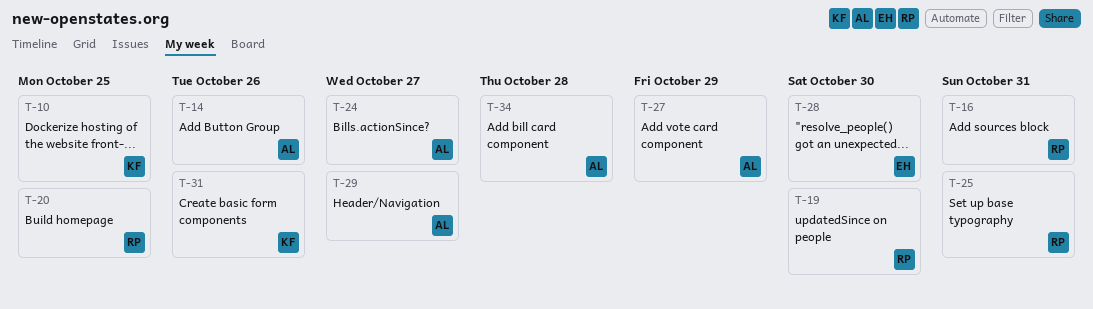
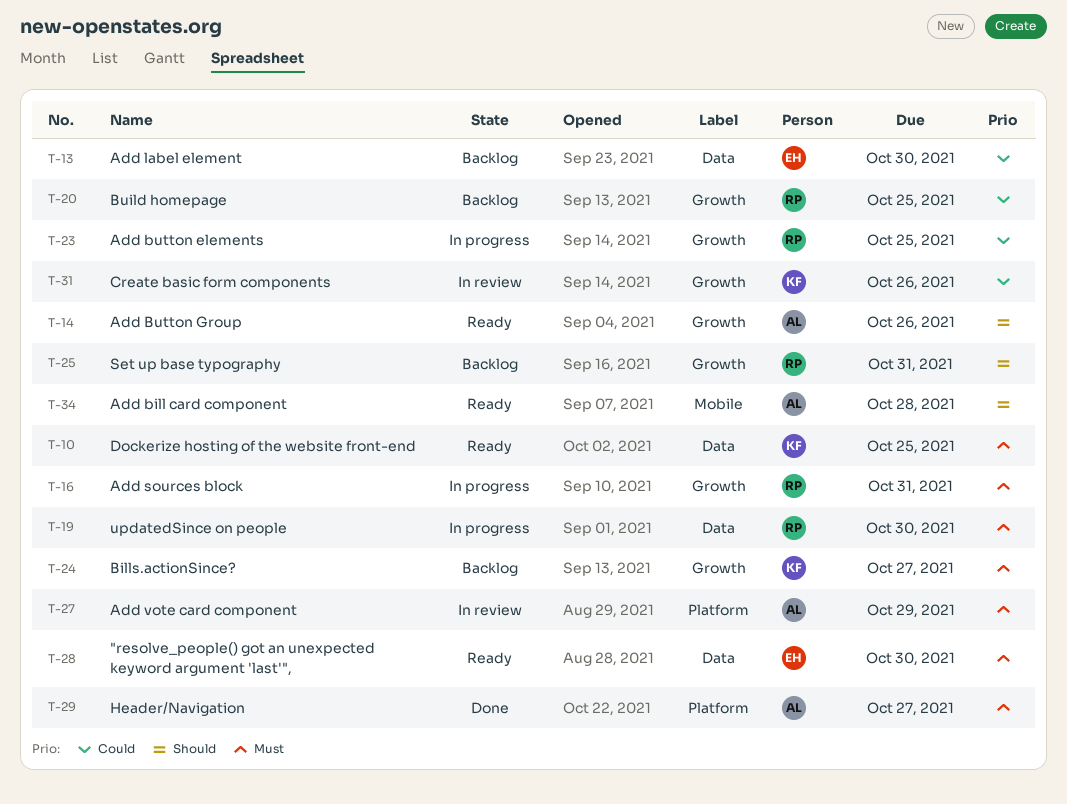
T-13: none -> present
T-23: none -> present
T-24, owner: AL -> KF

